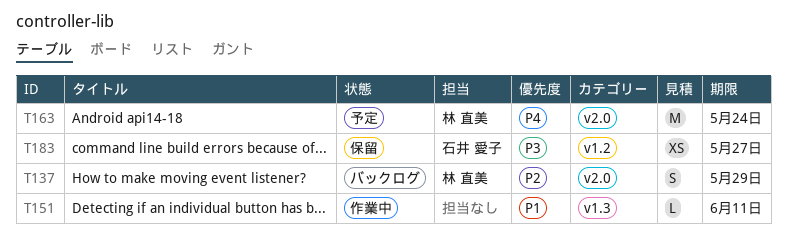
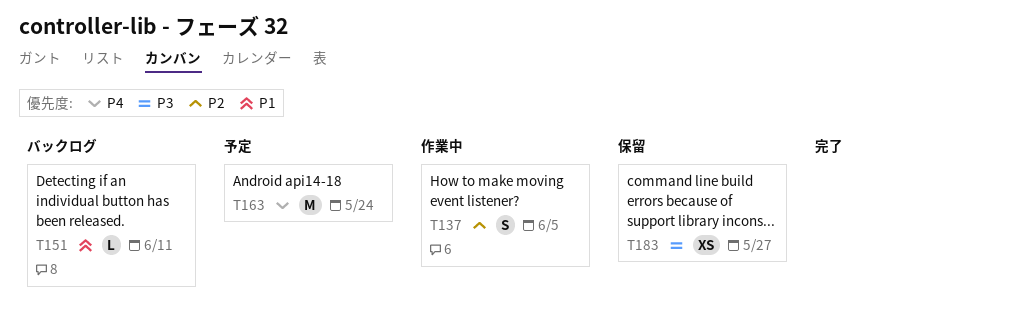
T137, status: バックログ -> 作業中
T137, due: May 29 -> Jun 5
T151, status: 作業中 -> バックログ

